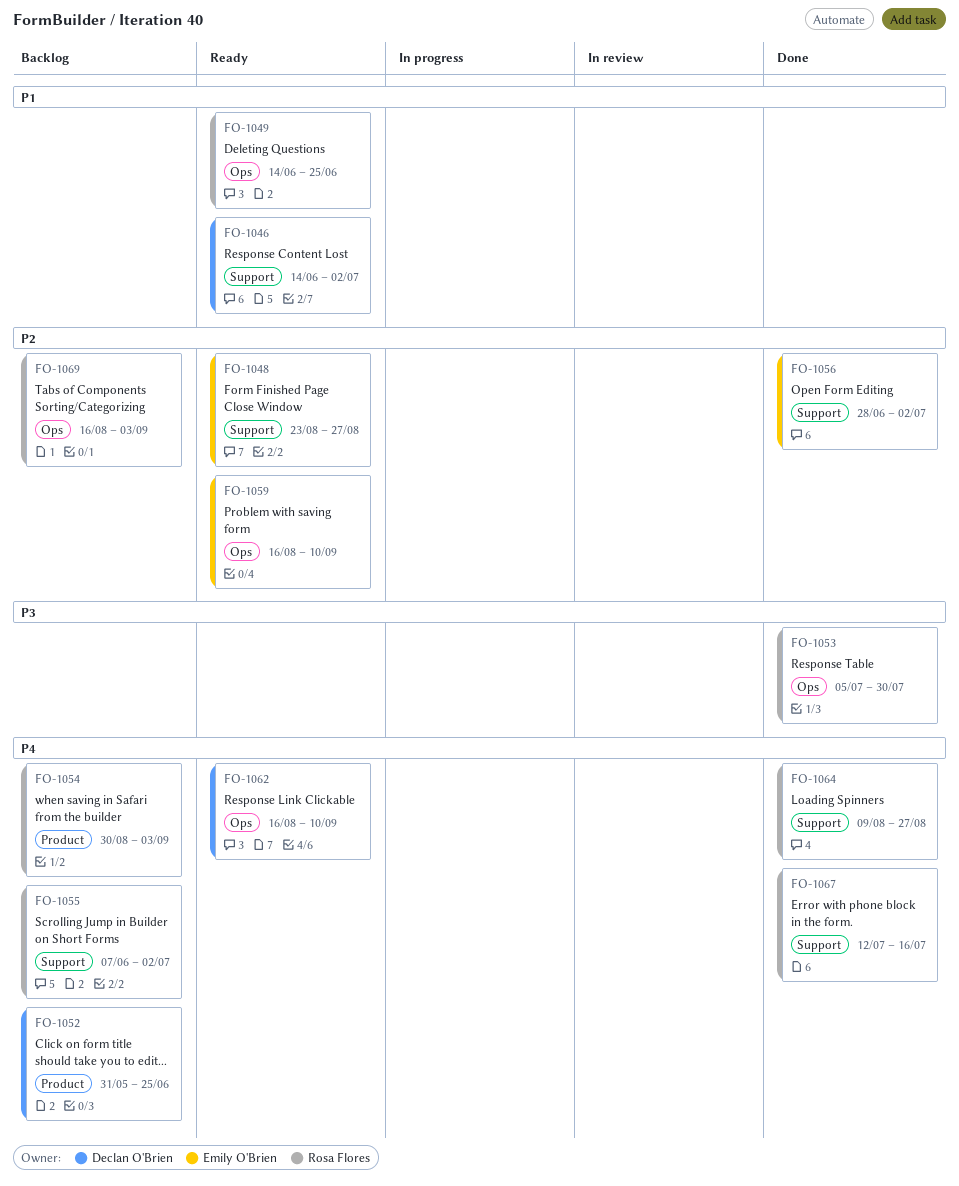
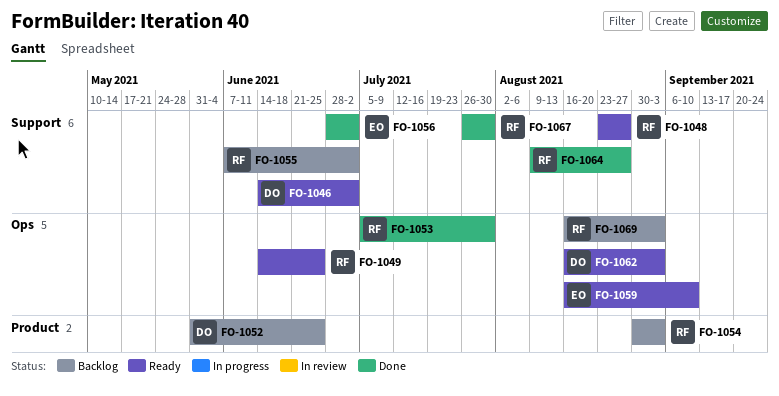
FO-1048, owner: Emily O'Brien -> Rosa Flores
FO-1062, due: Sep 10 -> Sep 3
FO-1067, start: Jul 12 -> Jul 26
FO-1067, due: Jul 16 -> Jul 30

